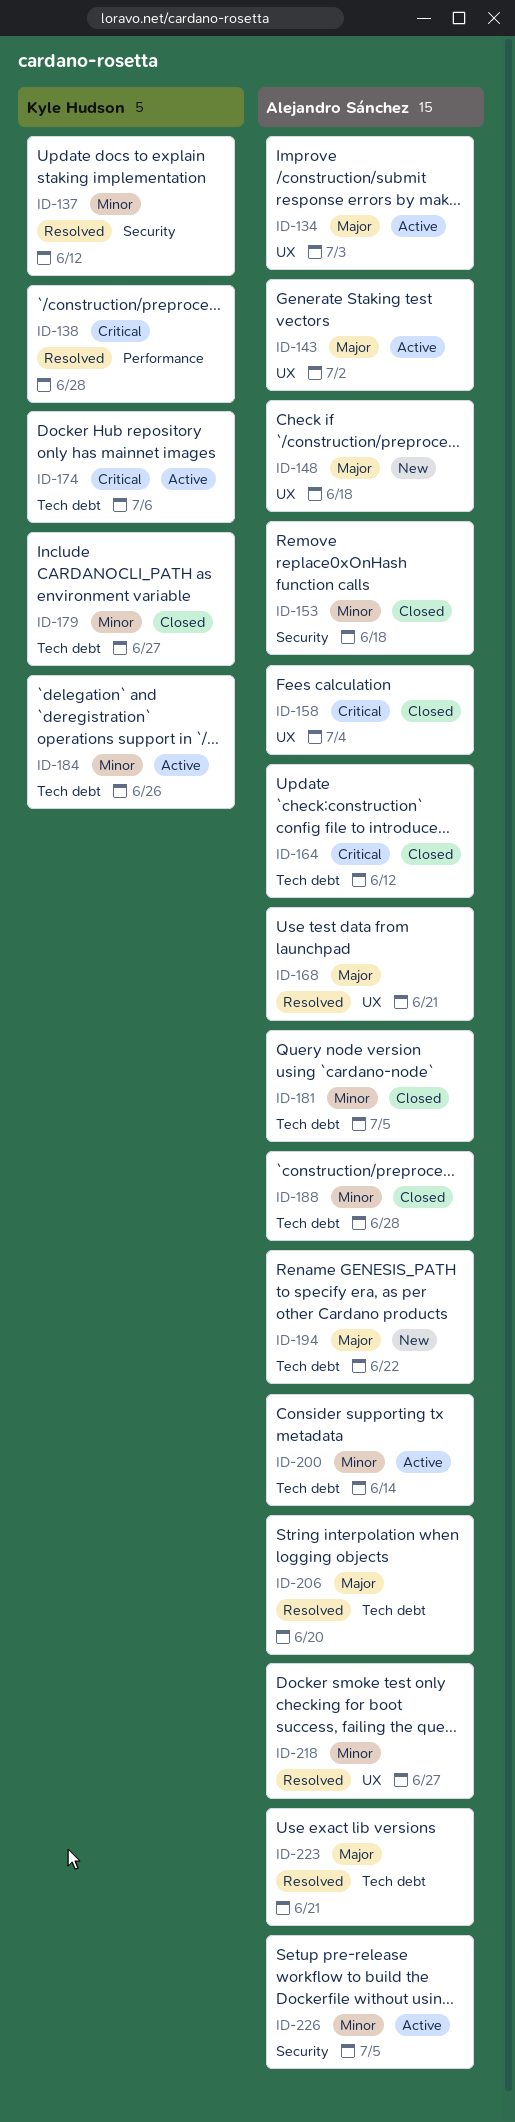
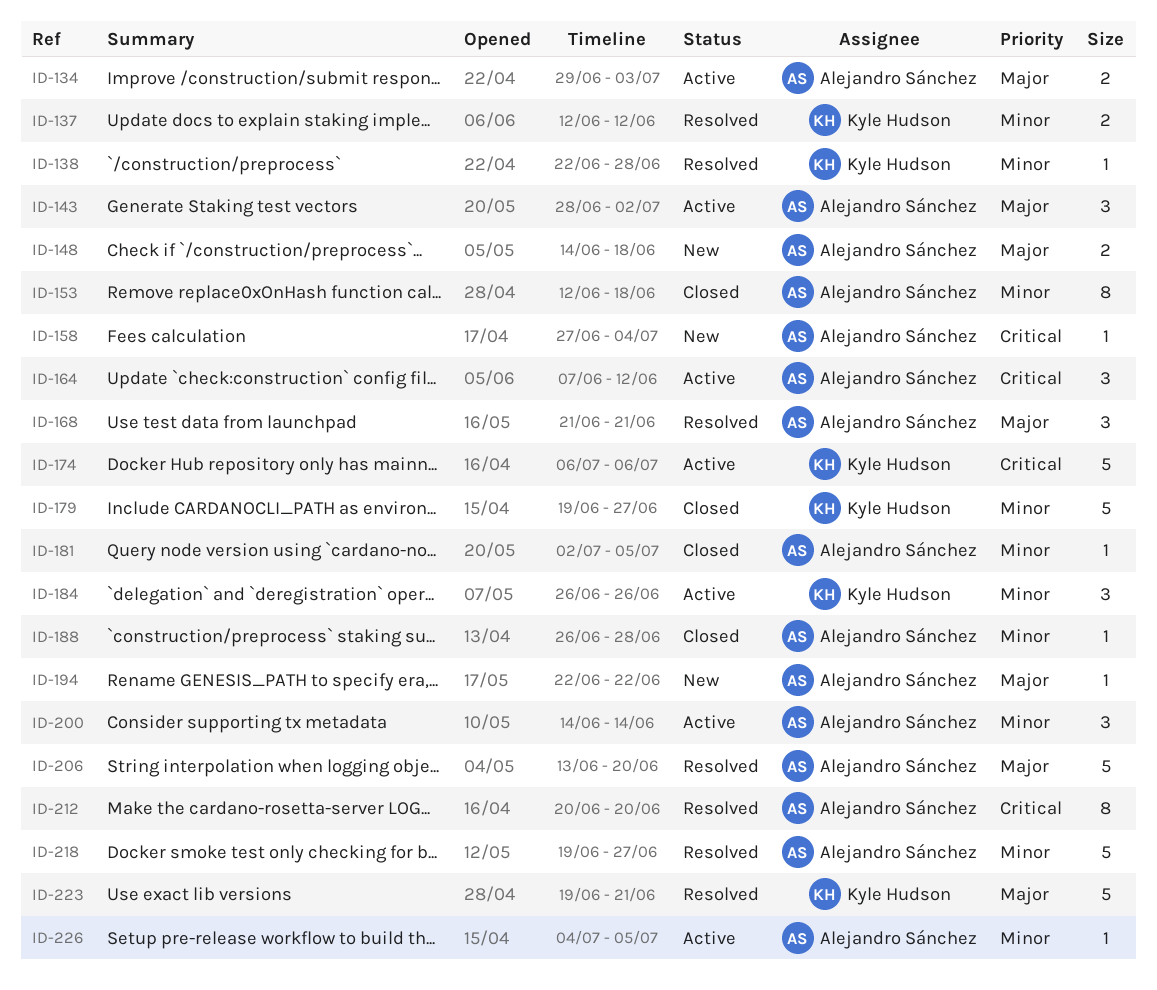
ID-138, priority: Critical -> Minor
ID-158, status: Closed -> New
ID-164, status: Closed -> Active
ID-212: none -> present
ID-223, owner: Alejandro Sánchez -> Kyle Hudson

